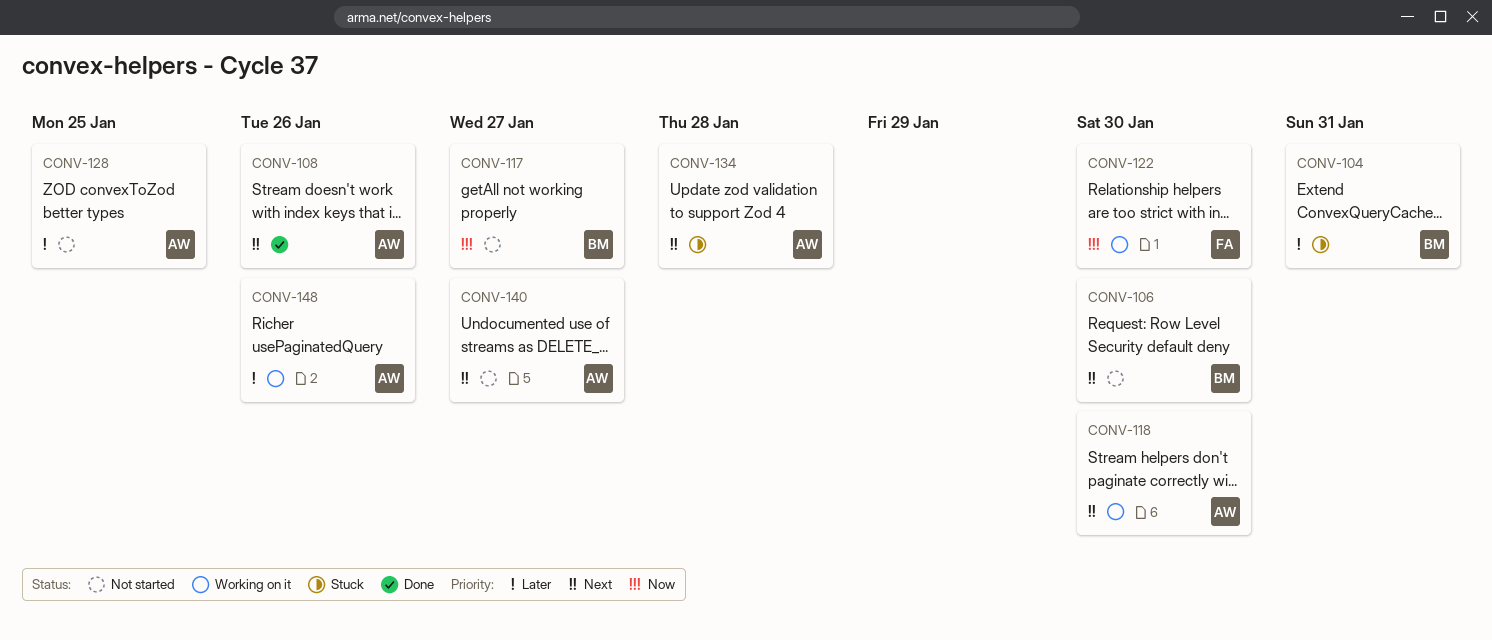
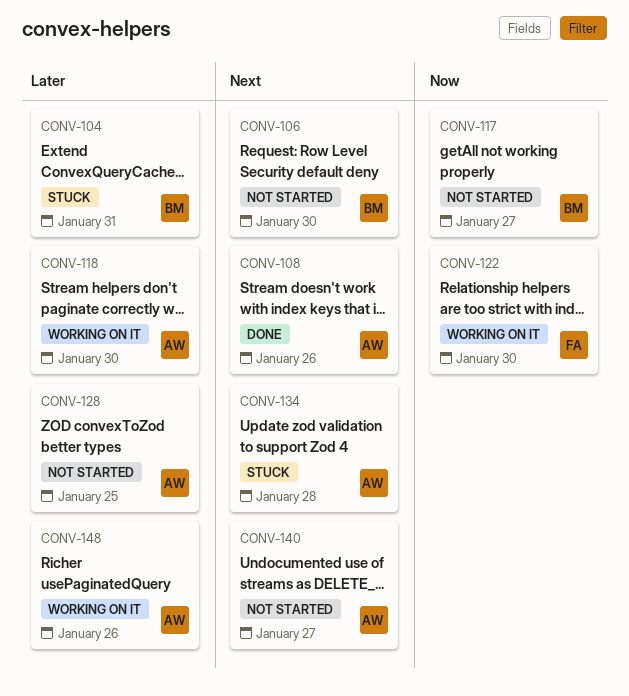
CONV-118, priority: Next -> Later

